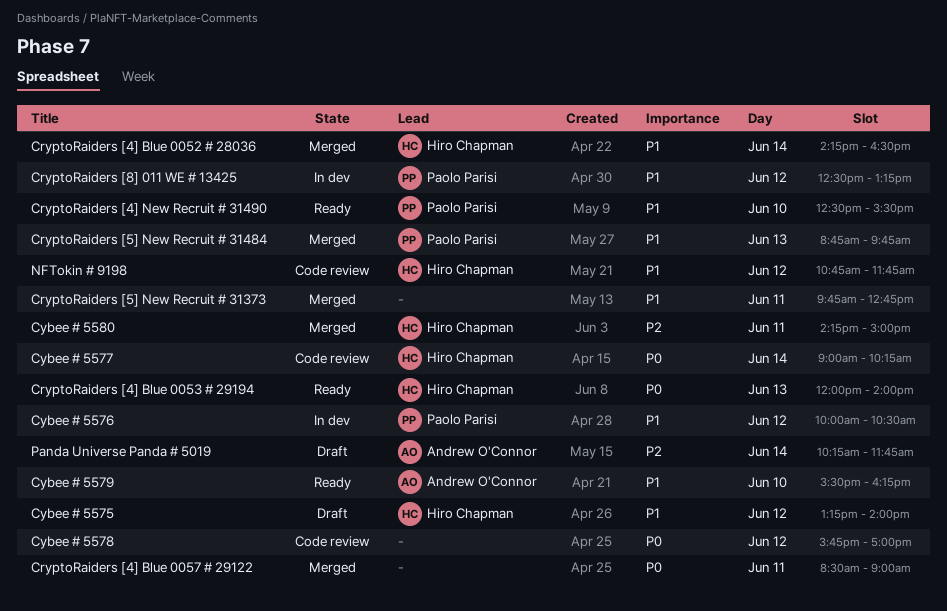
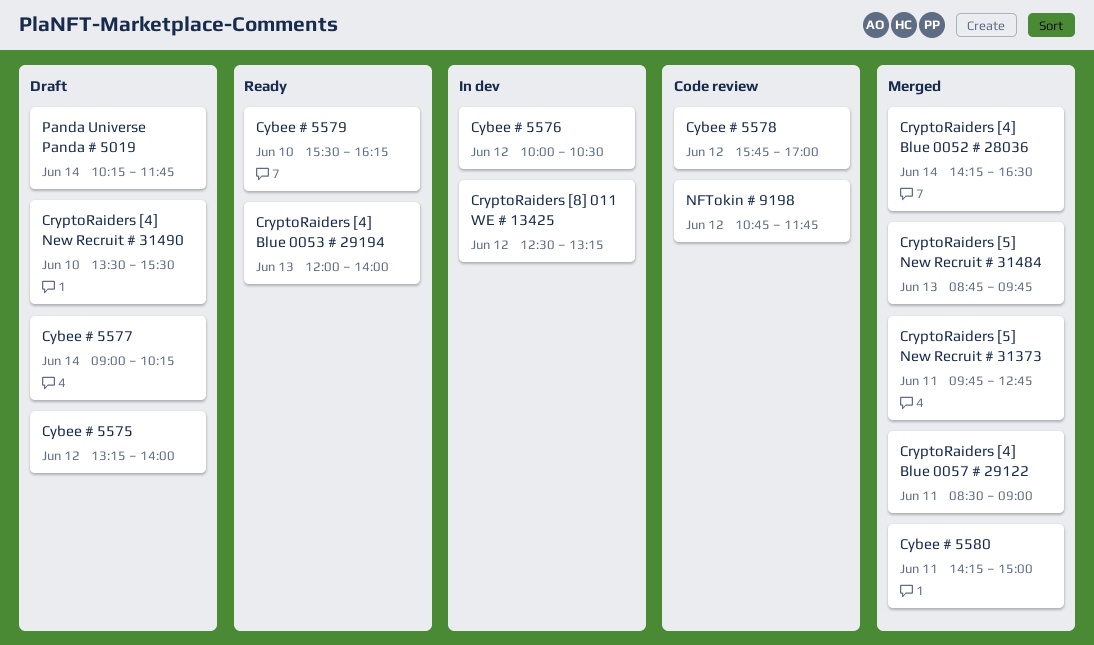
CryptoRaiders [4] New Recruit # 31490, status: Ready -> Draft
CryptoRaiders [4] New Recruit # 31490, begins: 12:30 -> 13:30
Cybee # 5577, status: Code review -> Draft

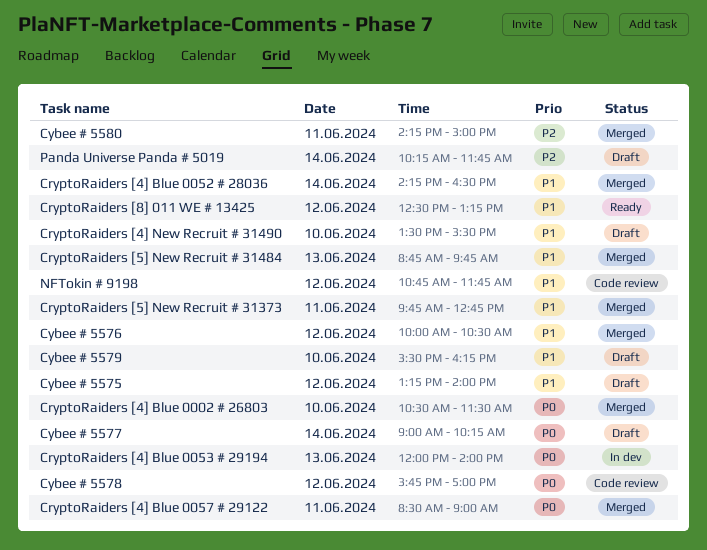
CryptoRaiders [4] Blue 0002 # 26803: none -> present
CryptoRaiders [4] Blue 0053 # 29194, status: Ready -> In dev
CryptoRaiders [8] 011 WE # 13425, status: In dev -> Ready
Cybee # 5576, status: In dev -> Merged
Cybee # 5579, status: Ready -> Draft

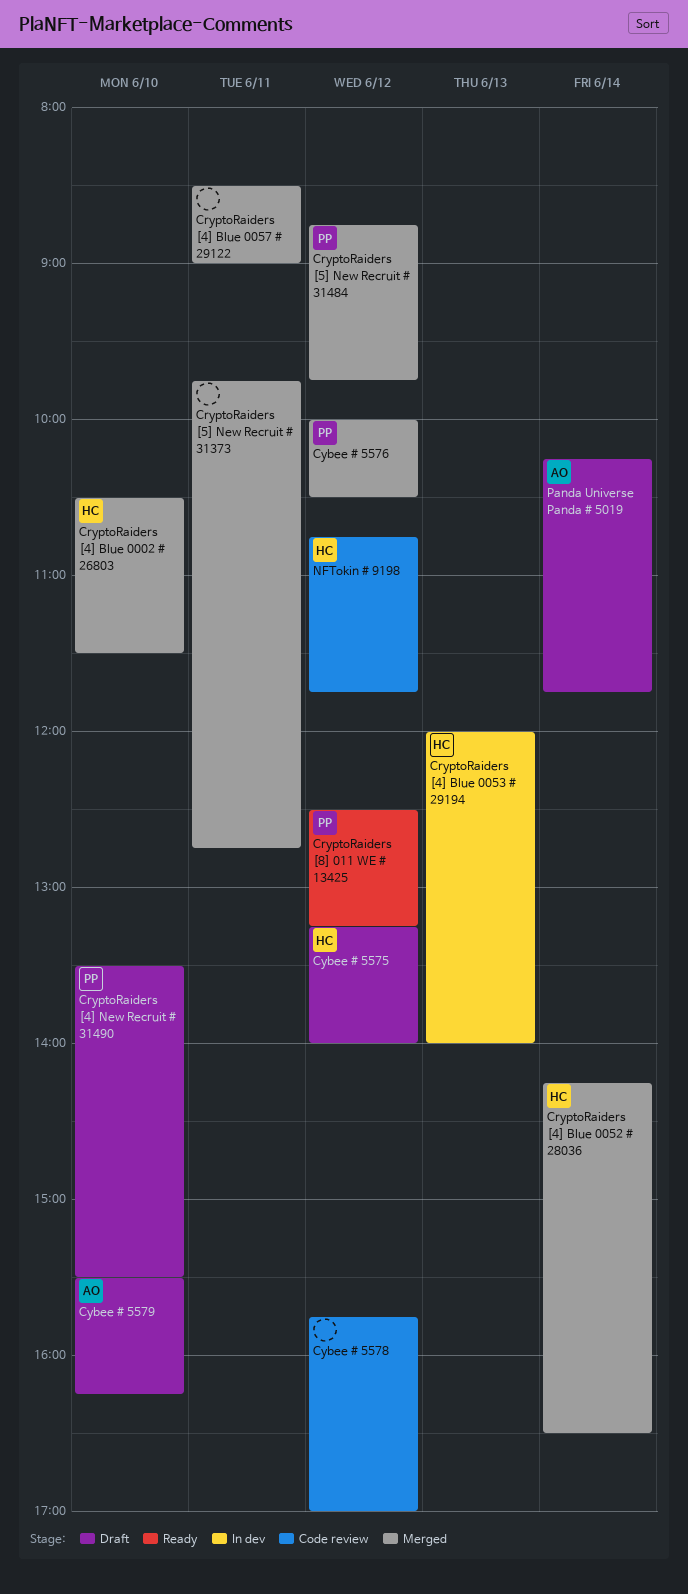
CryptoRaiders [5] New Recruit # 31484, day: Jun 13 -> Jun 12
Cybee # 5577: present -> none
Cybee # 5580: present -> none

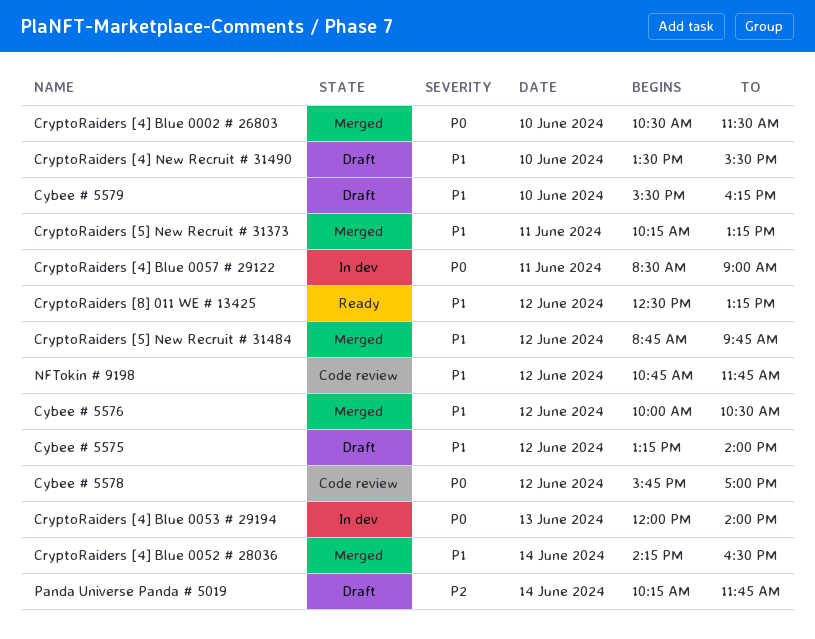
CryptoRaiders [4] Blue 0057 # 29122, status: Merged -> In dev
CryptoRaiders [5] New Recruit # 31373, begins: 09:45 -> 10:15
CryptoRaiders [5] New Recruit # 31373, ends: 12:45 -> 13:15

